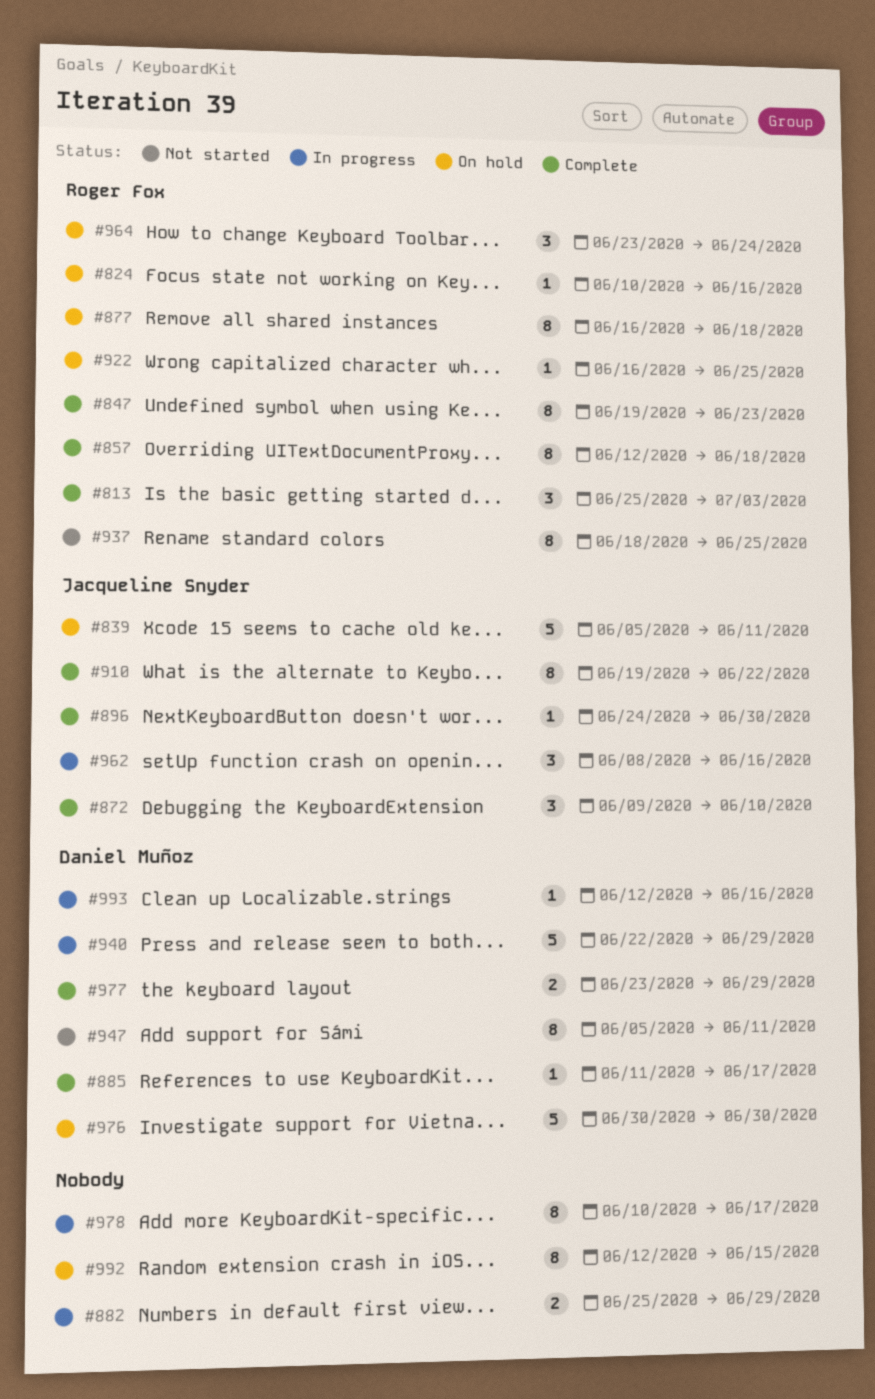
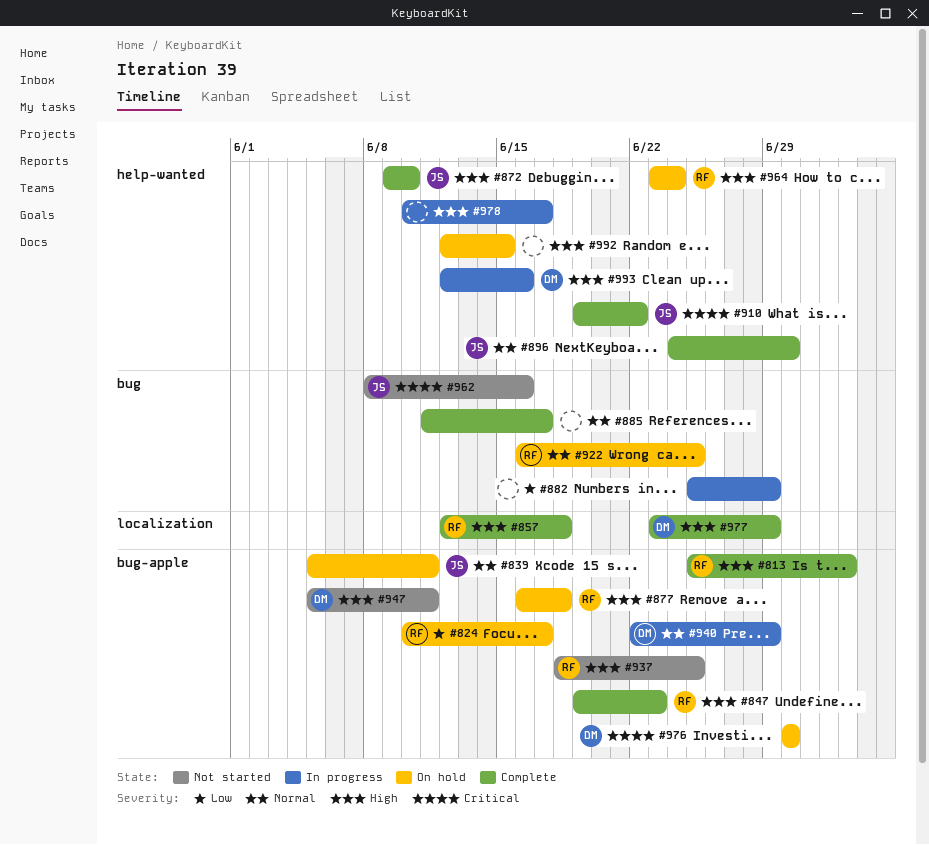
#824, due: Jun 16 -> Jun 17
#885, owner: Daniel Muñoz -> none
#962, status: In progress -> Not started

